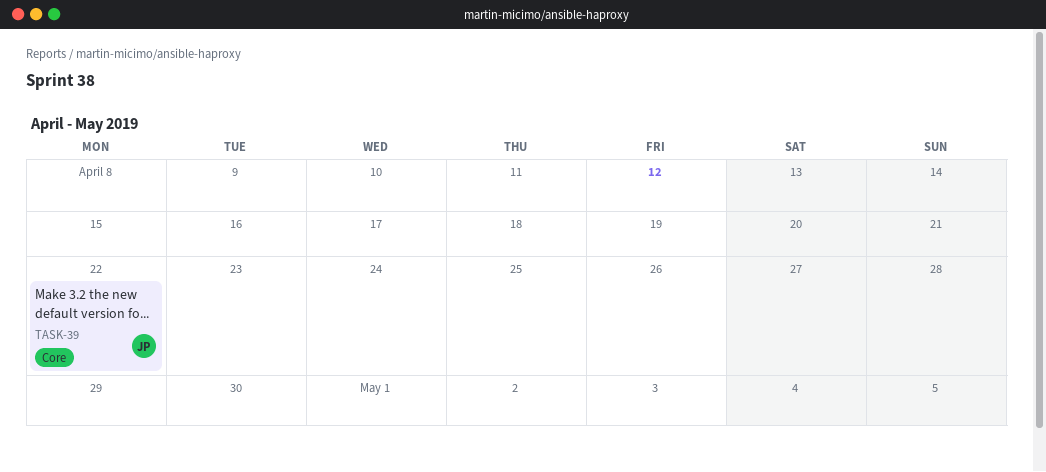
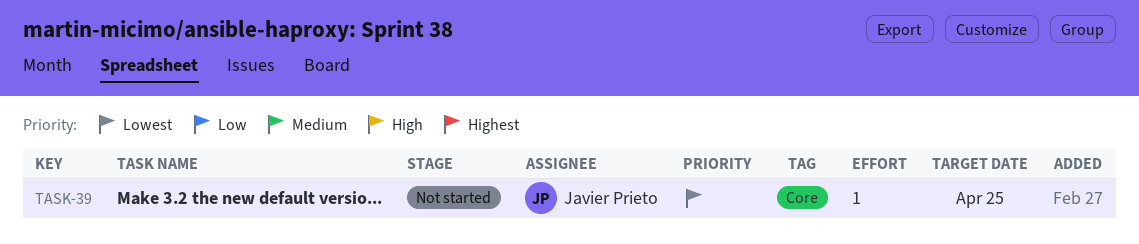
TASK-39, due: Apr 22 -> Apr 25

